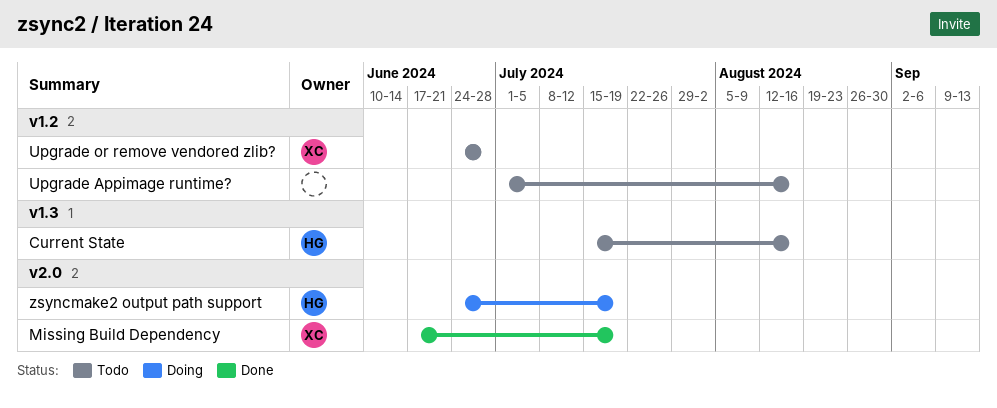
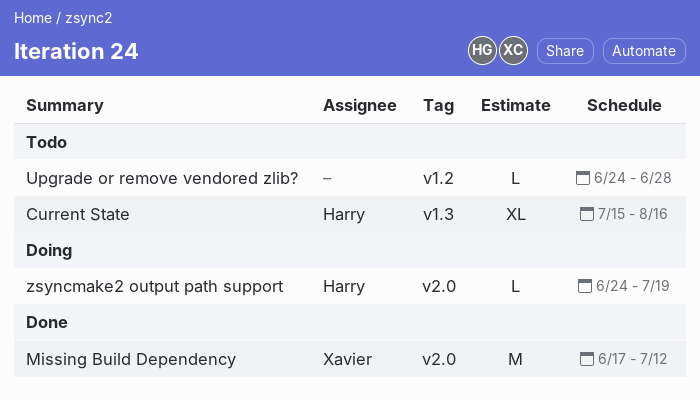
Missing Build Dependency, due: Jul 19 -> Jul 12
Upgrade Appimage runtime?: present -> none
Upgrade or remove vendored zlib?, owner: Xavier -> none

